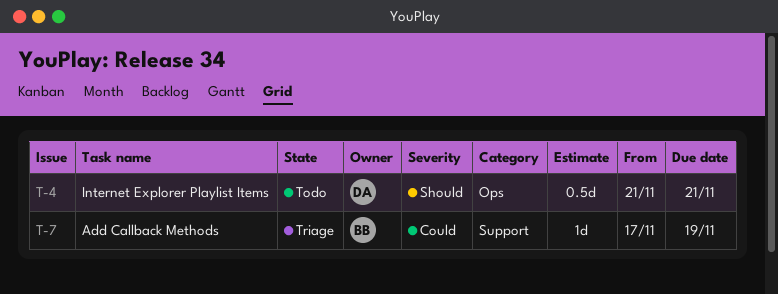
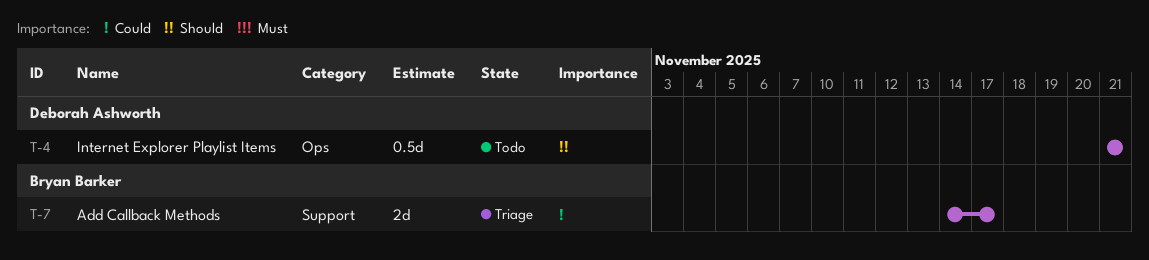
T-7, estimate: 1d -> 2d
T-7, start: Nov 17 -> Nov 14
T-7, due: Nov 19 -> Nov 17

